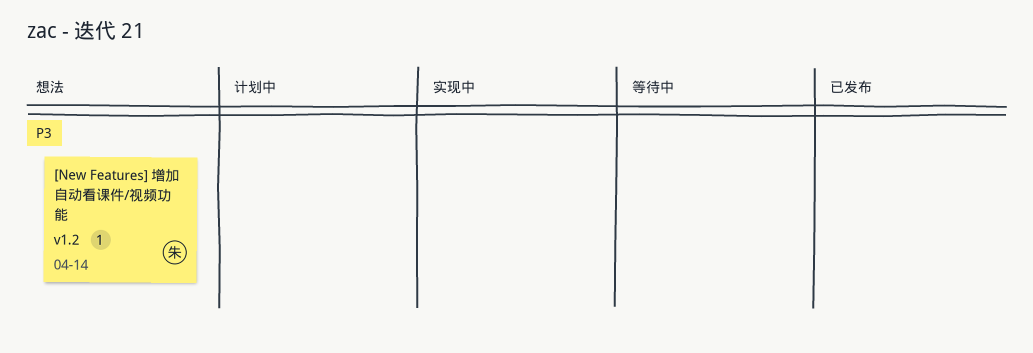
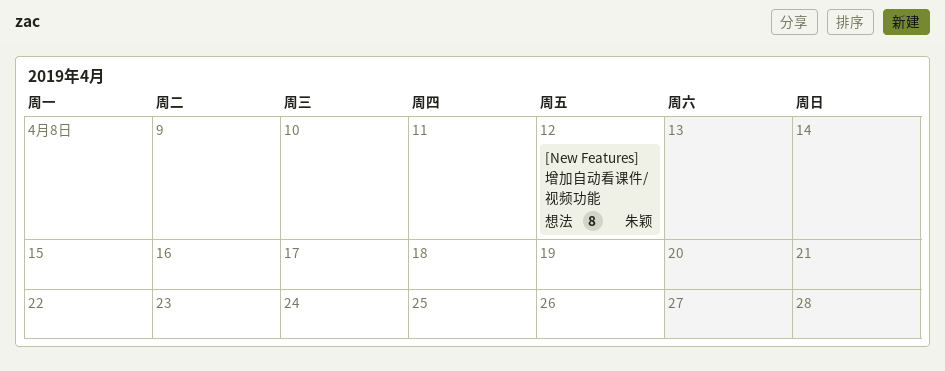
[New Features] 增加自动看课件/视频功能, estimate: 1 -> 8
[New Features] 增加自动看课件/视频功能, due: Apr 14 -> Apr 12

